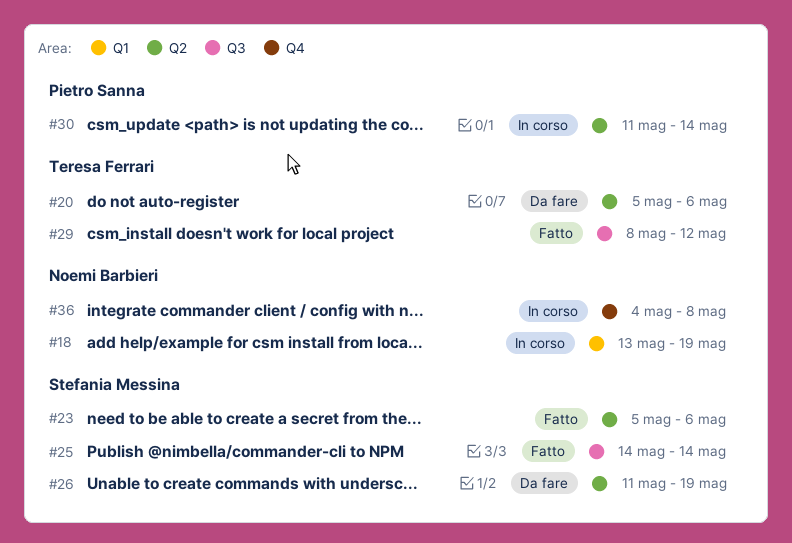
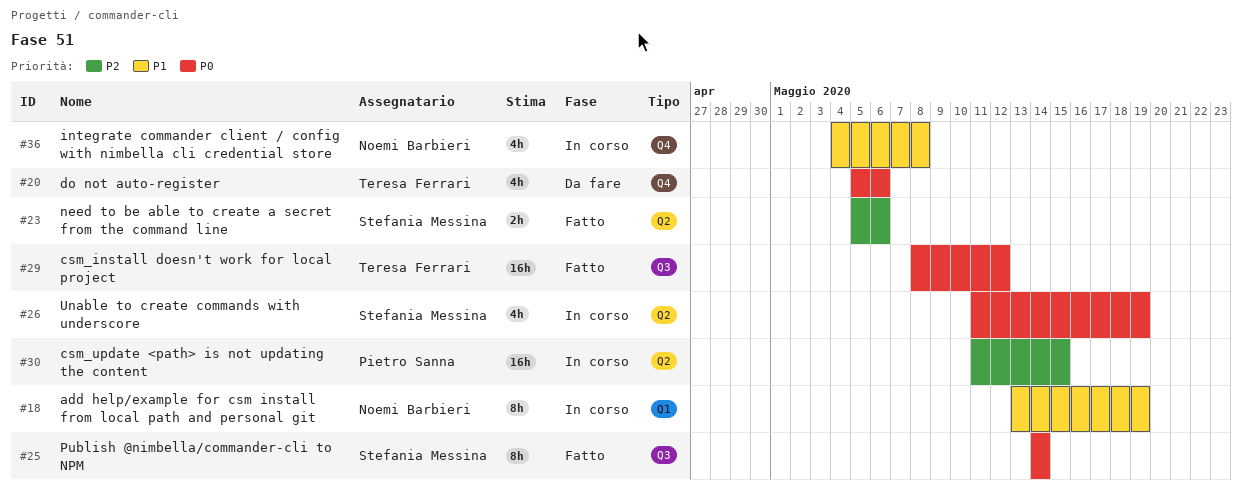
#20, label: Q2 -> Q4
#26, status: Da fare -> In corso
#30, due: May 14 -> May 15

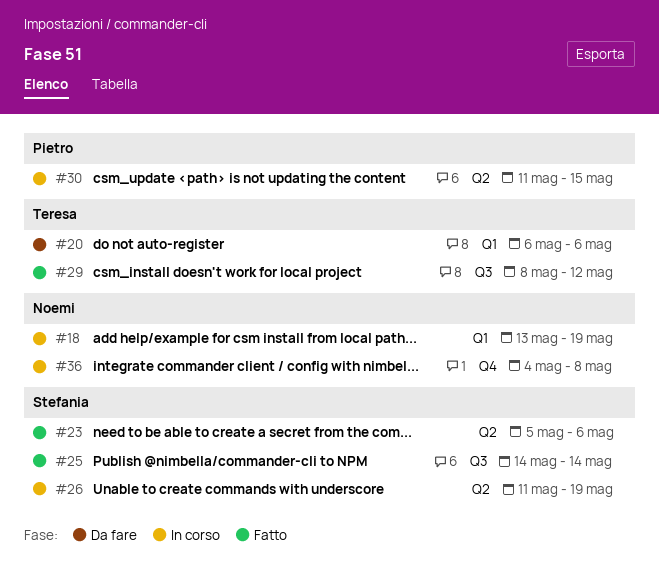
#20, label: Q4 -> Q1
#20, start: May 5 -> May 6

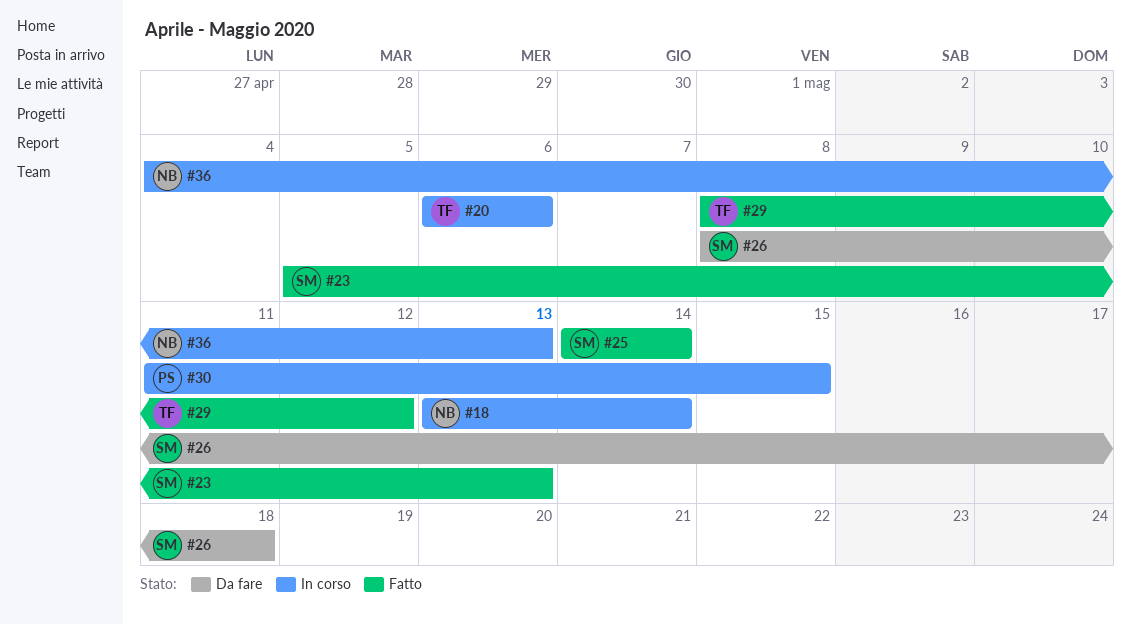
#18, due: May 19 -> May 14
#20, status: Da fare -> In corso
#23, due: May 6 -> May 13
#26, status: In corso -> Da fare
#26, start: May 11 -> May 8
#26, due: May 19 -> May 18
#36, due: May 8 -> May 13

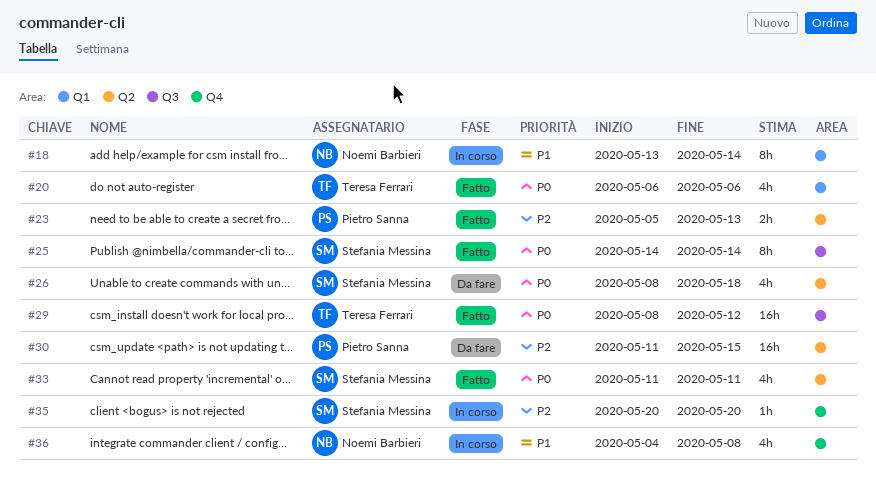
#20, status: In corso -> Fatto
#23, owner: Stefania Messina -> Pietro Sanna
#30, status: In corso -> Da fare
#33: none -> present
#35: none -> present
#36, due: May 13 -> May 8

